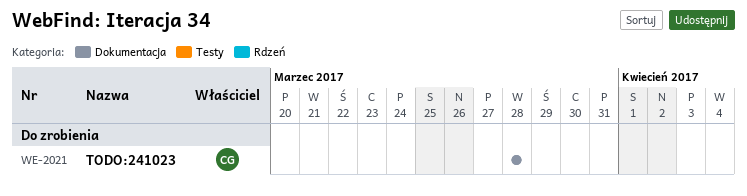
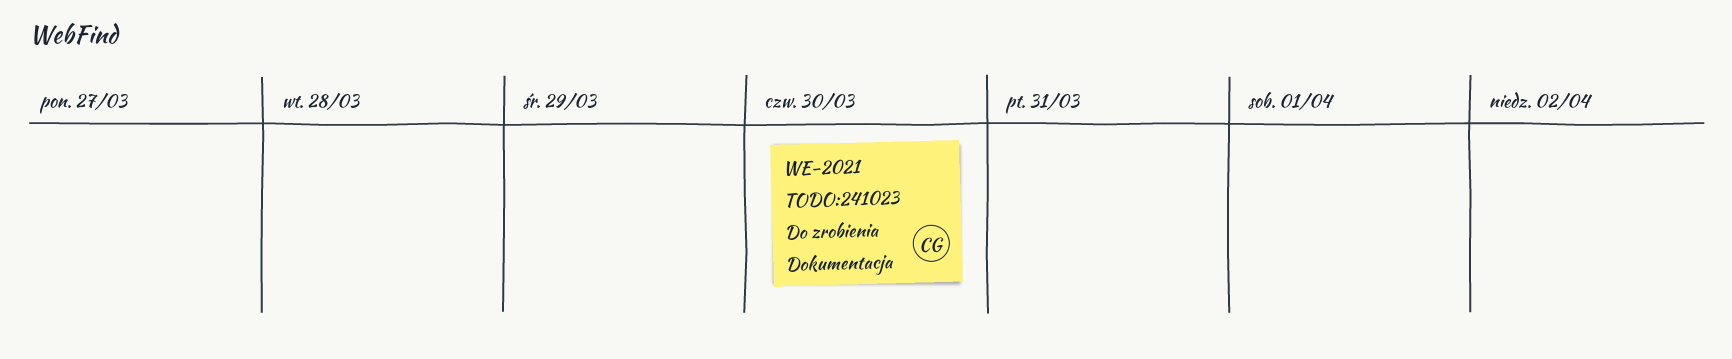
WE-2021, due: Mar 28 -> Mar 30

